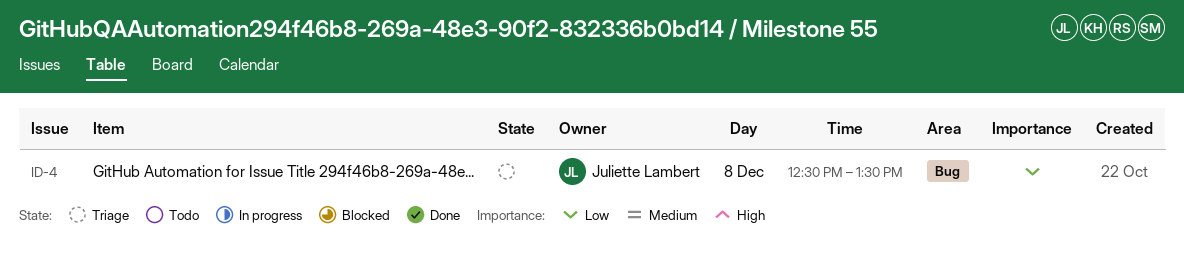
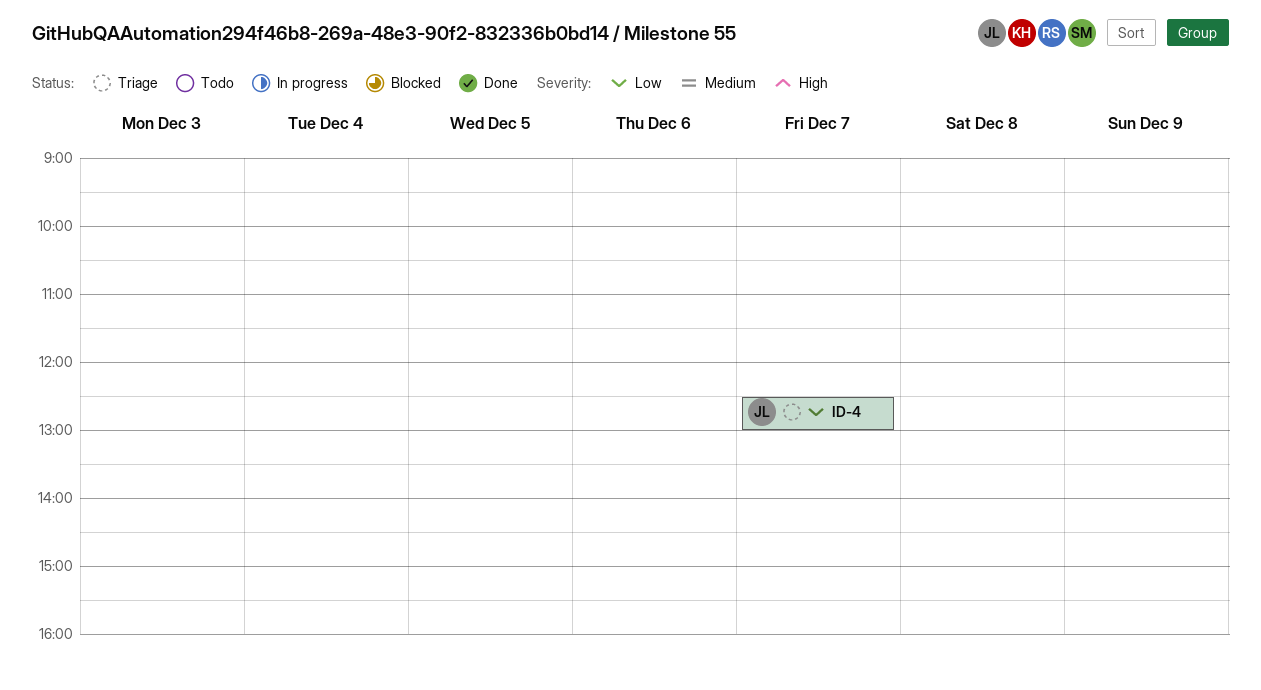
ID-4, day: Dec 8 -> Dec 7
ID-4, ends: 13:30 -> 13:00

